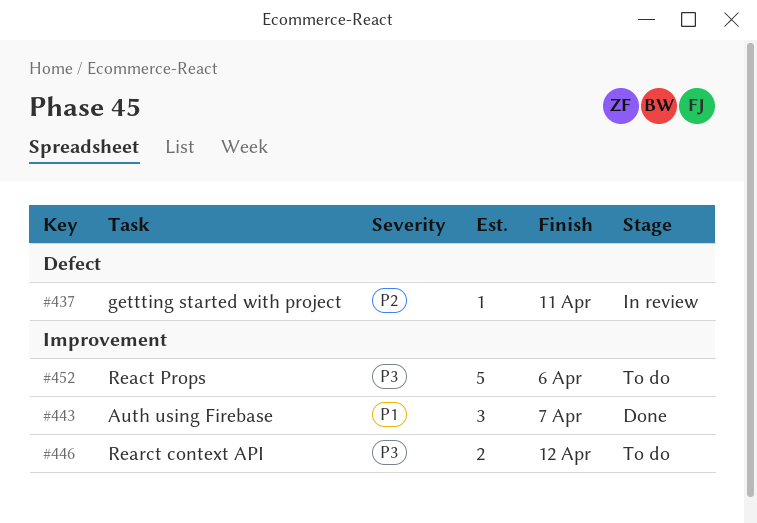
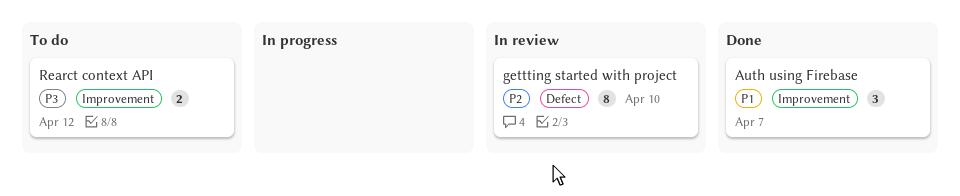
gettting started with project, estimate: 1 -> 8
gettting started with project, due: Apr 11 -> Apr 10
React Props: present -> none

